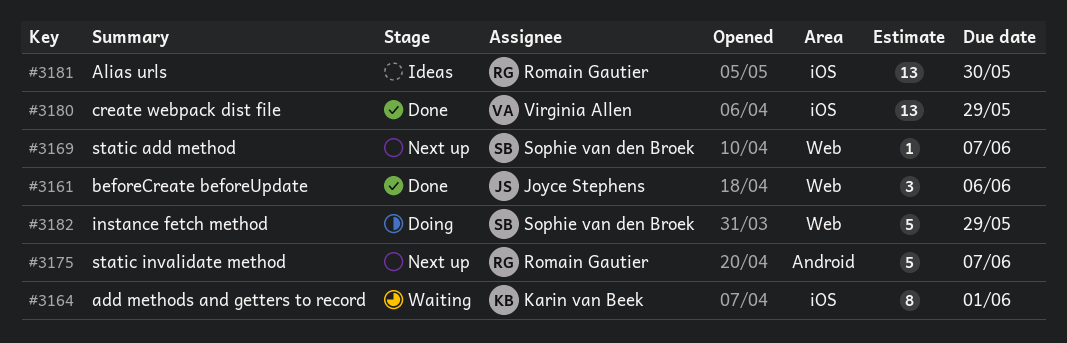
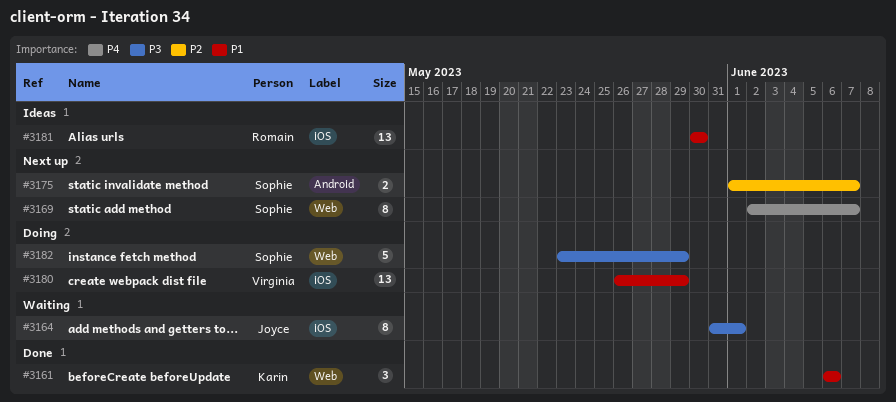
#3161, owner: Joyce Stephens -> Karin van Beek
#3164, owner: Karin van Beek -> Joyce Stephens
#3169, estimate: 1 -> 8
#3175, owner: Romain Gautier -> Sophie van den Broek
#3175, estimate: 5 -> 2
#3180, status: Done -> Doing

